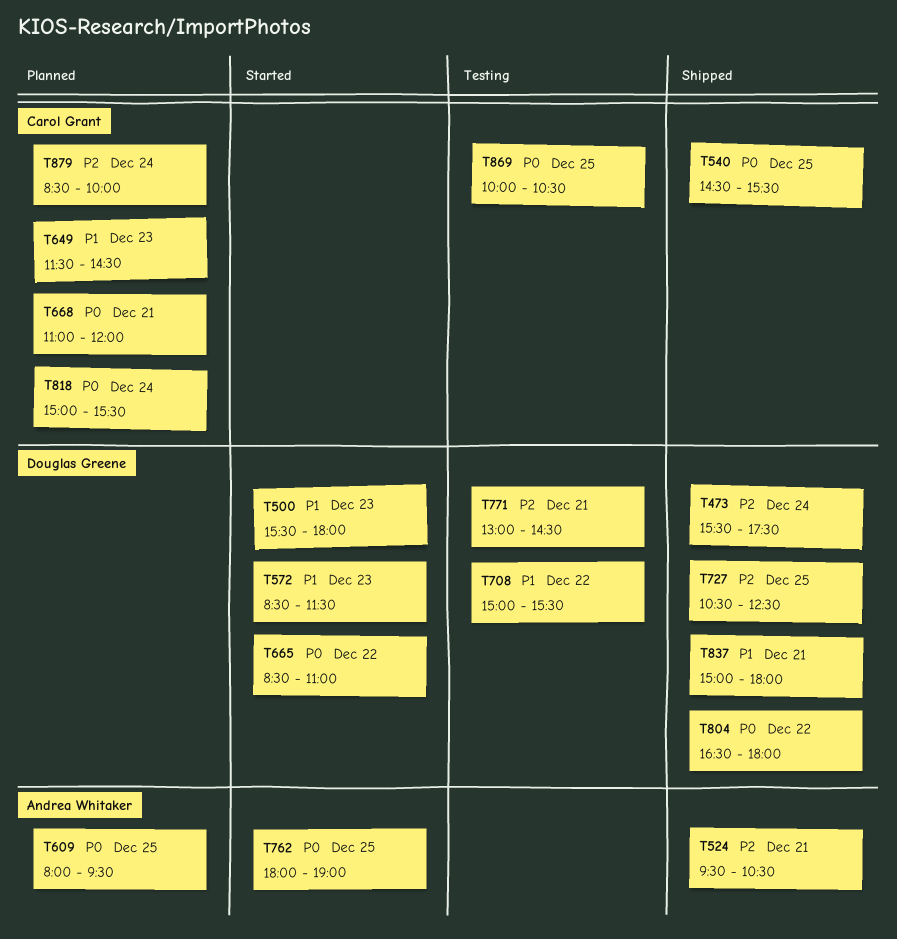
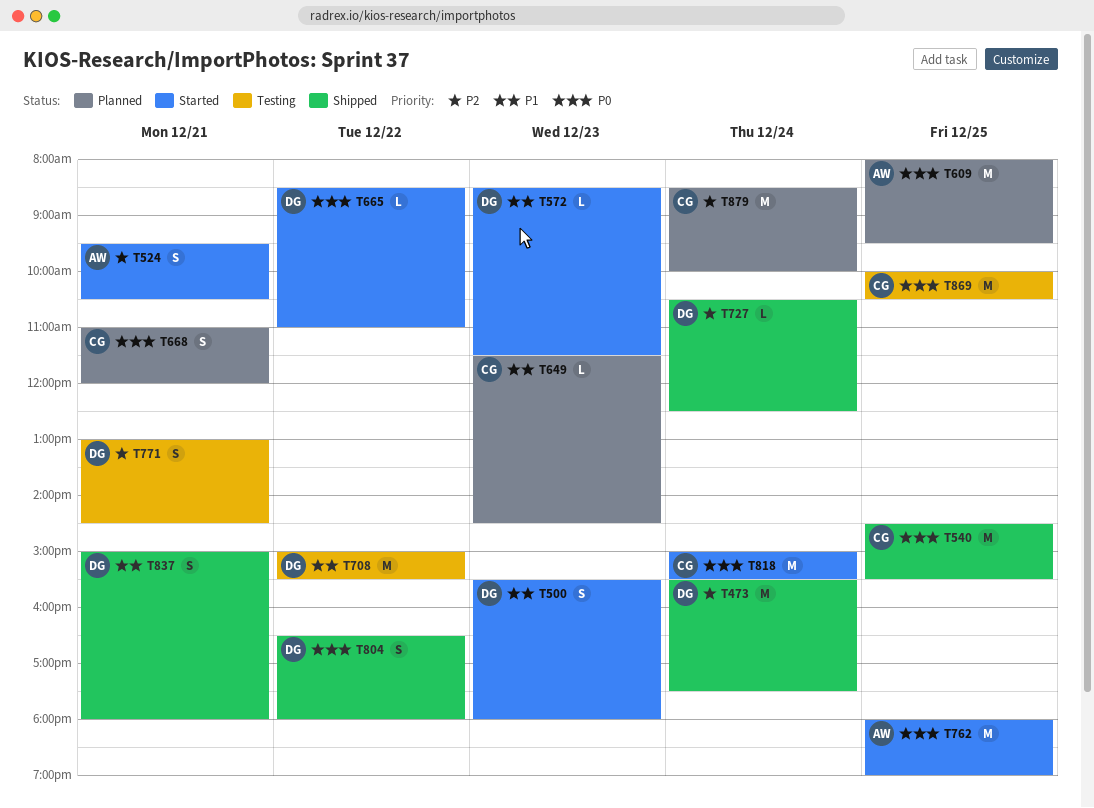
T524, status: Shipped -> Started
T727, day: Dec 25 -> Dec 24
T818, status: Planned -> Started

